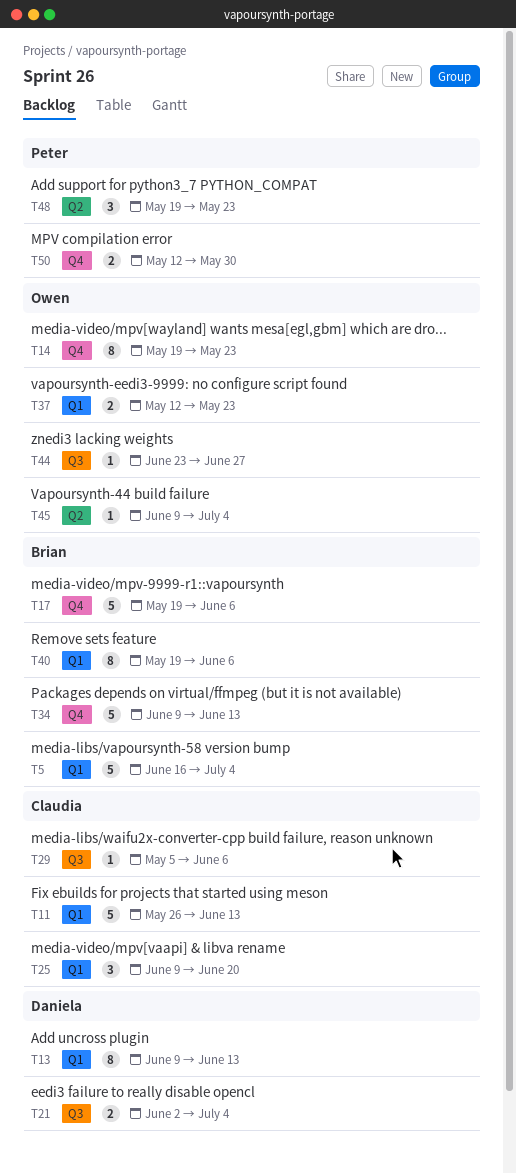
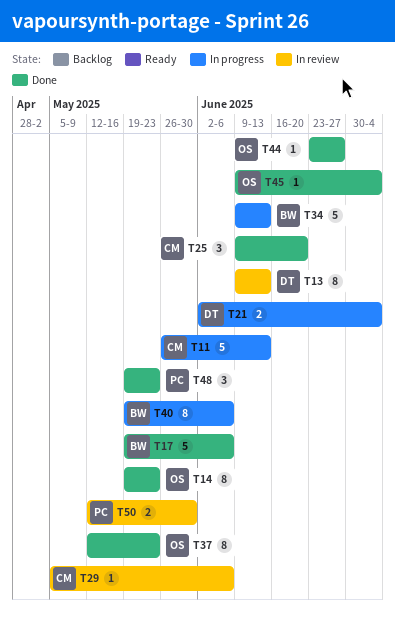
T5: present -> none
T37, estimate: 2 -> 8

